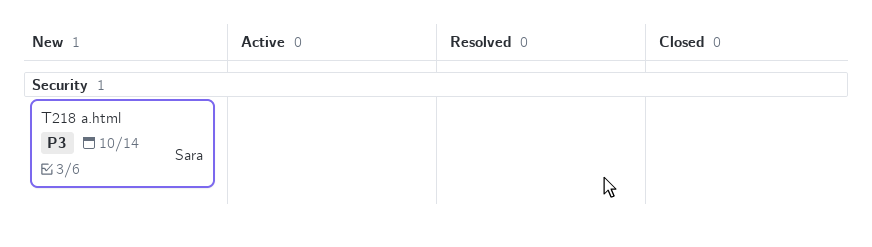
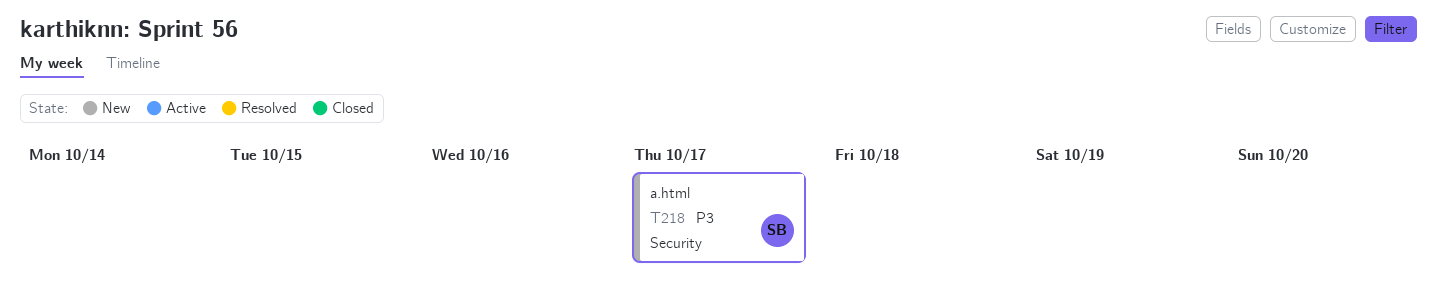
T218, due: Oct 14 -> Oct 17

